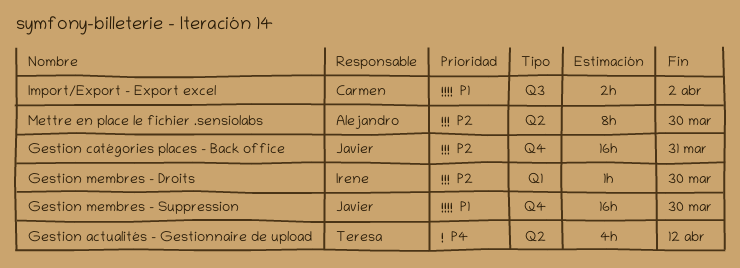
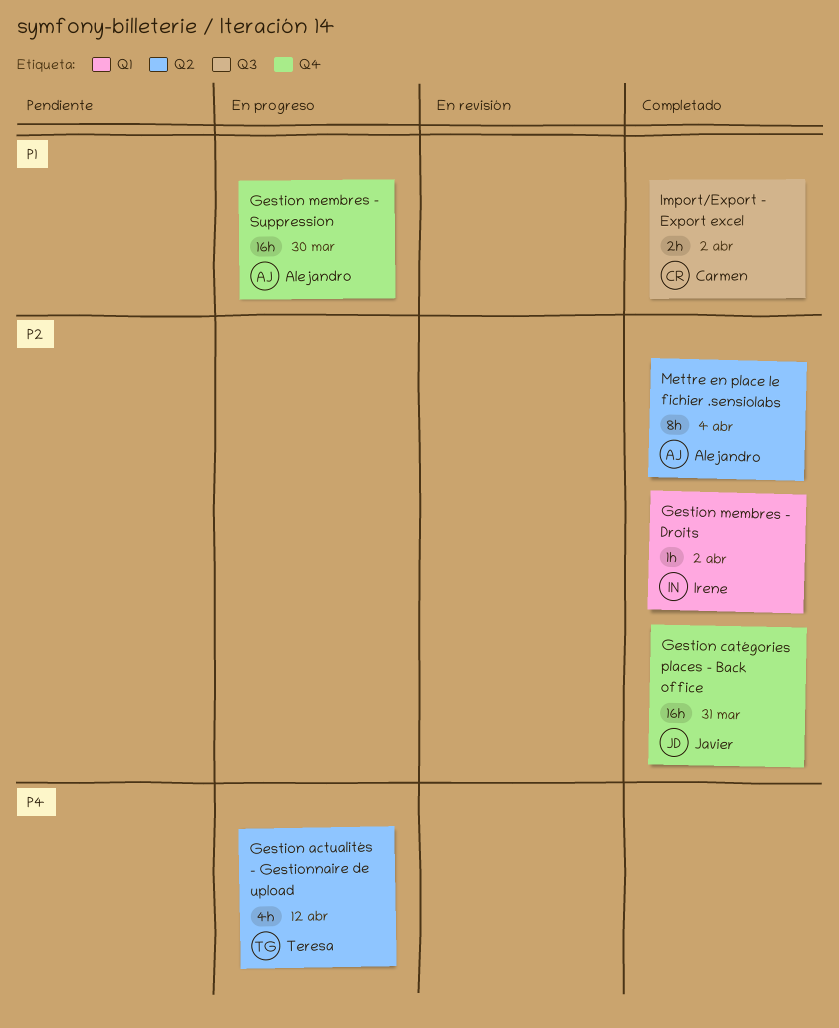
Gestion membres - Droits, due: Mar 30 -> Apr 2
Gestion membres - Suppression, owner: Javier -> Alejandro
Mettre en place le fichier .sensiolabs, due: Mar 30 -> Apr 4

